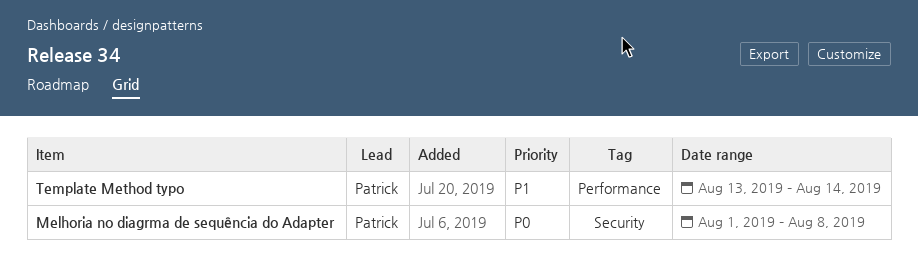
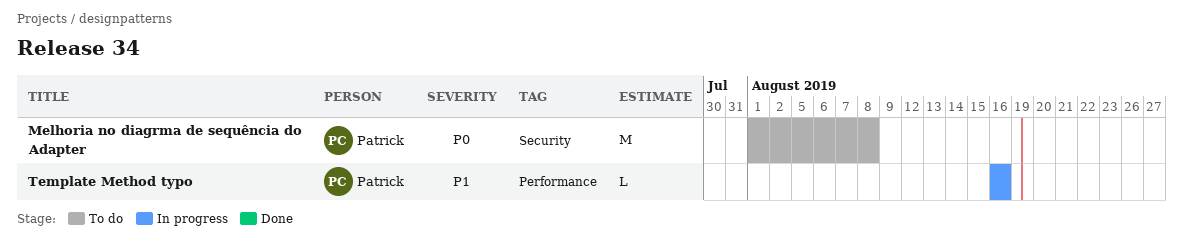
Template Method typo, start: Aug 13 -> Aug 16
Template Method typo, due: Aug 14 -> Aug 16

